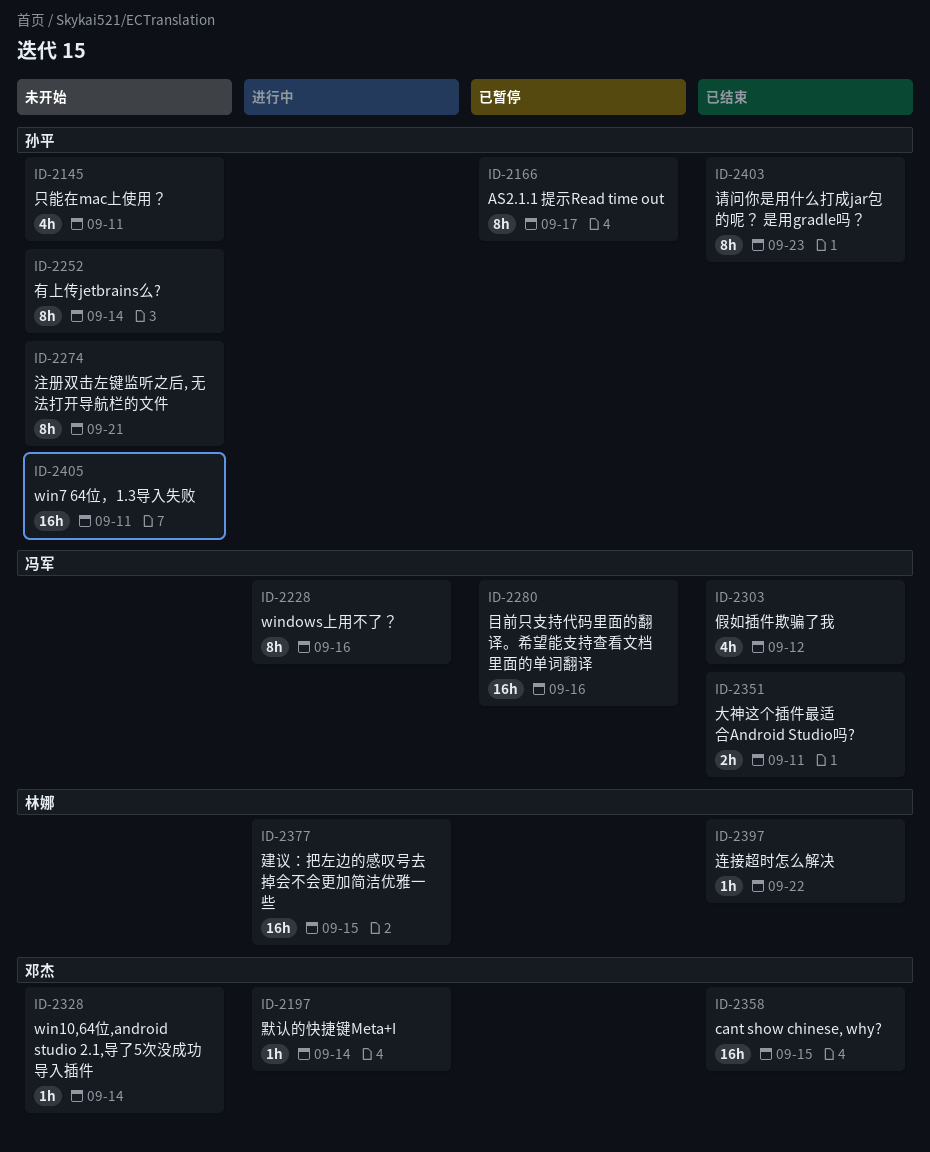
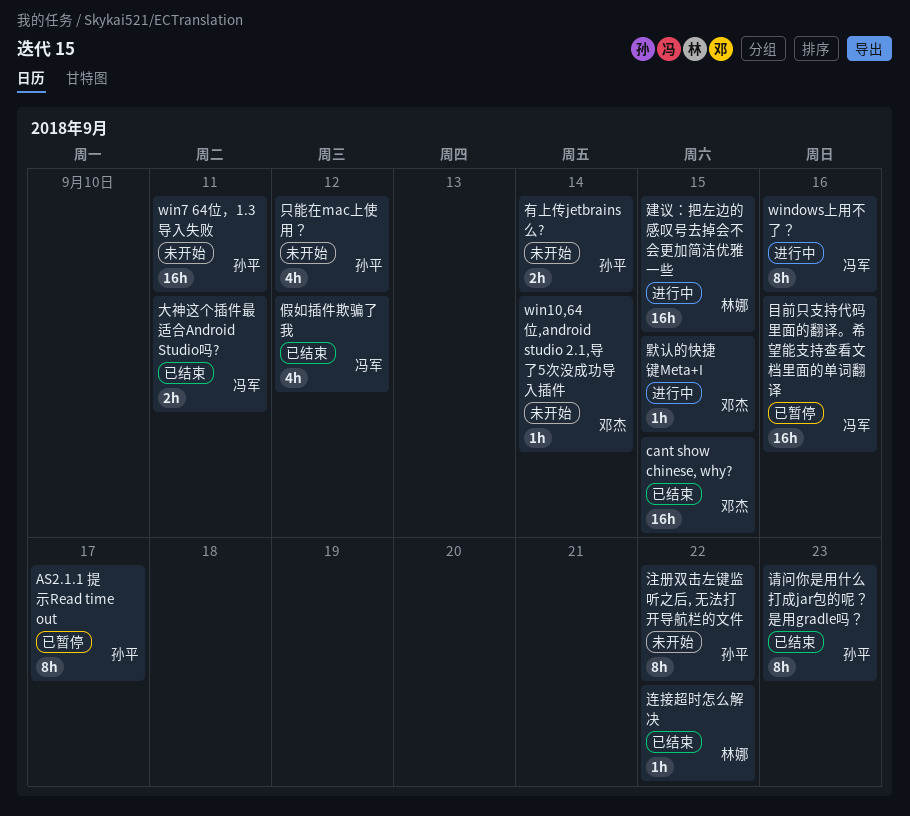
只能在mac上使用？, due: Sep 11 -> Sep 12
有上传jetbrains么?, estimate: 8h -> 2h
注册双击左键监听之后, 无法打开导航栏的文件, due: Sep 21 -> Sep 22
默认的快捷键Meta+I, due: Sep 14 -> Sep 15

